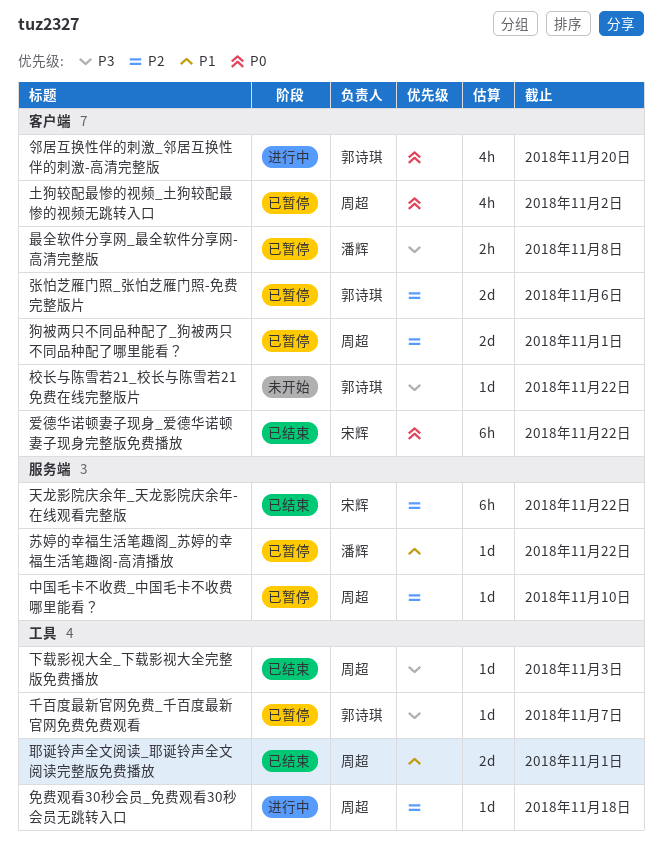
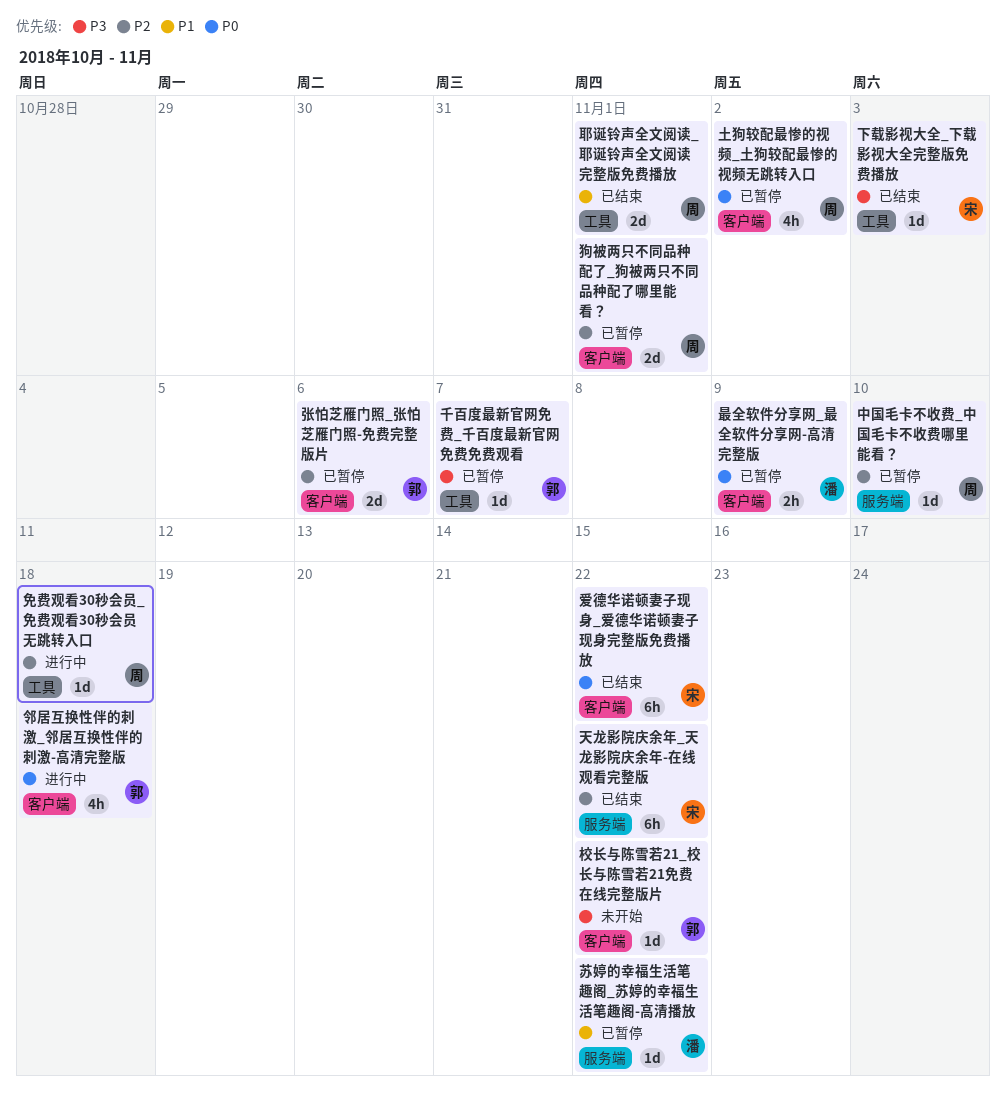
下载影视大全_下载影视大全完整版免费播放, owner: 周超 -> 宋辉
最全软件分享网_最全软件分享网-高清完整版, priority: P3 -> P0
最全软件分享网_最全软件分享网-高清完整版, due: Nov 8 -> Nov 9
邻居互换性伴的刺激_邻居互换性伴的刺激-高清完整版, due: Nov 20 -> Nov 18

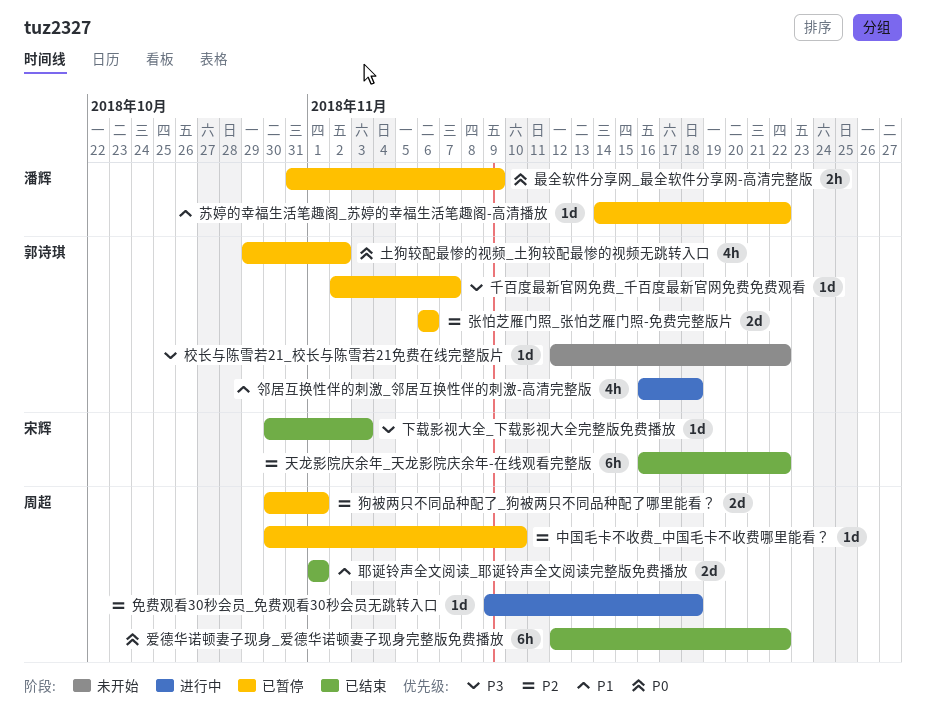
土狗较配最惨的视频_土狗较配最惨的视频无跳转入口, owner: 周超 -> 郭诗琪
爱德华诺顿妻子现身_爱德华诺顿妻子现身完整版免费播放, owner: 宋辉 -> 周超
邻居互换性伴的刺激_邻居互换性伴的刺激-高清完整版, priority: P0 -> P1

